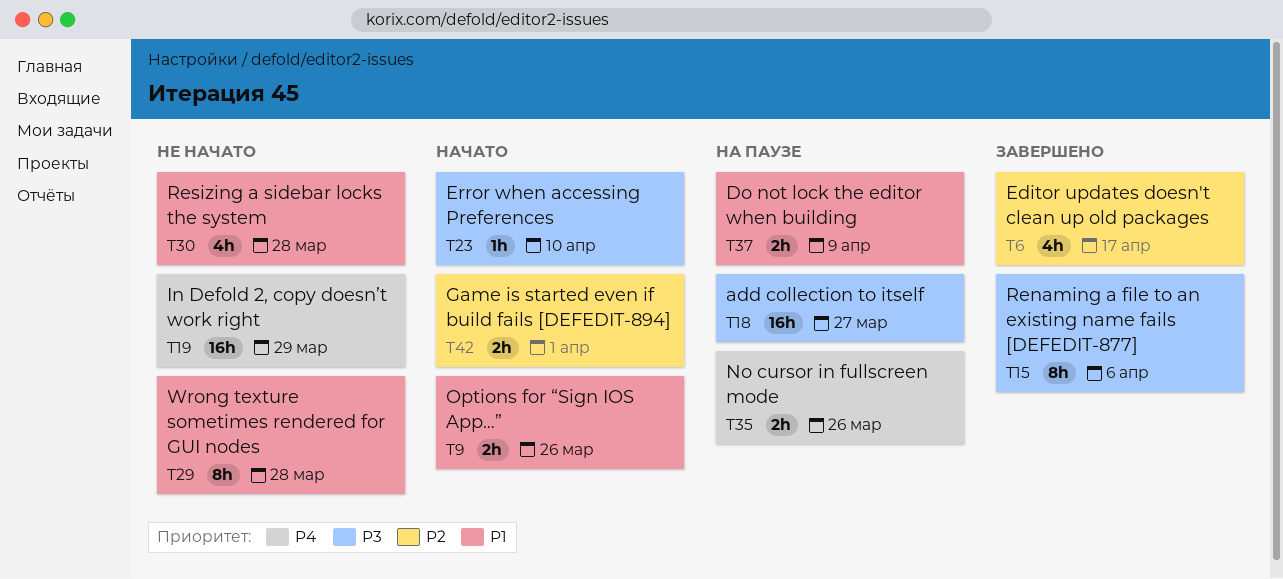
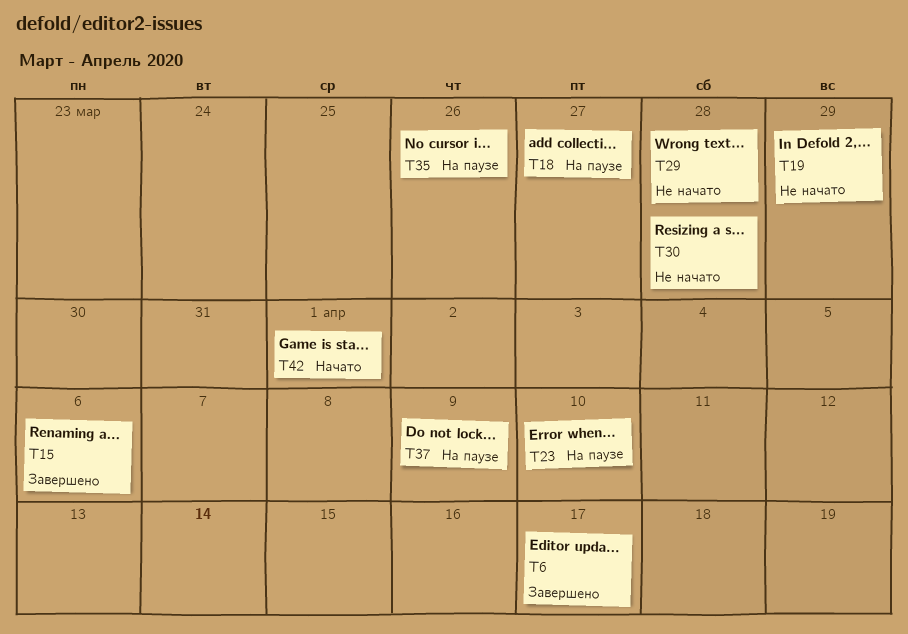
T9: present -> none
T23, status: Начато -> На паузе

